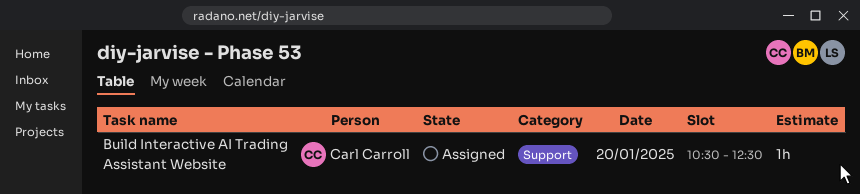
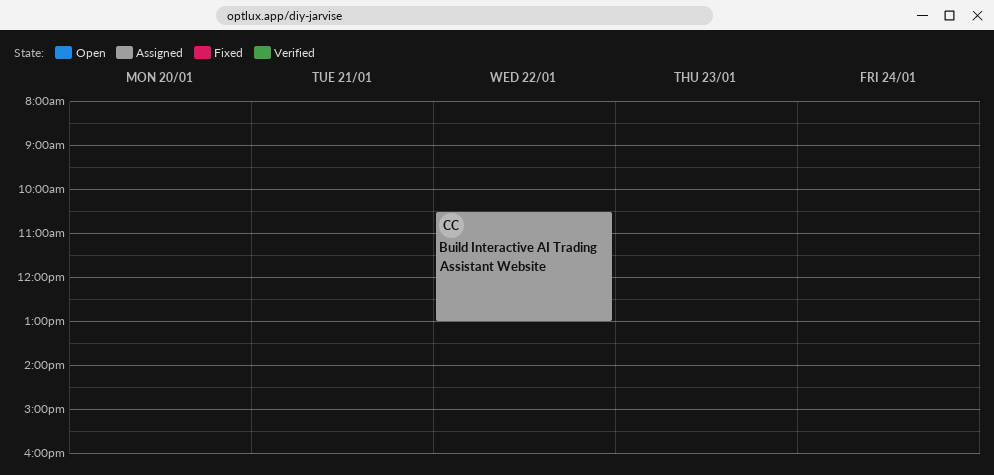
Build Interactive AI Trading Assistant Website, day: Jan 20 -> Jan 22
Build Interactive AI Trading Assistant Website, ends: 12:30 -> 13:00

